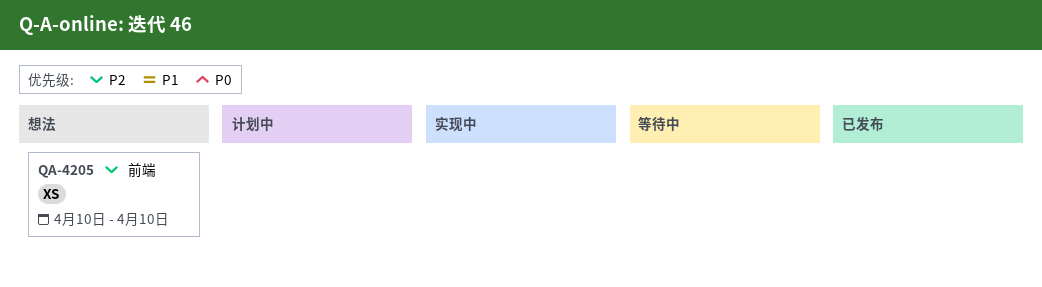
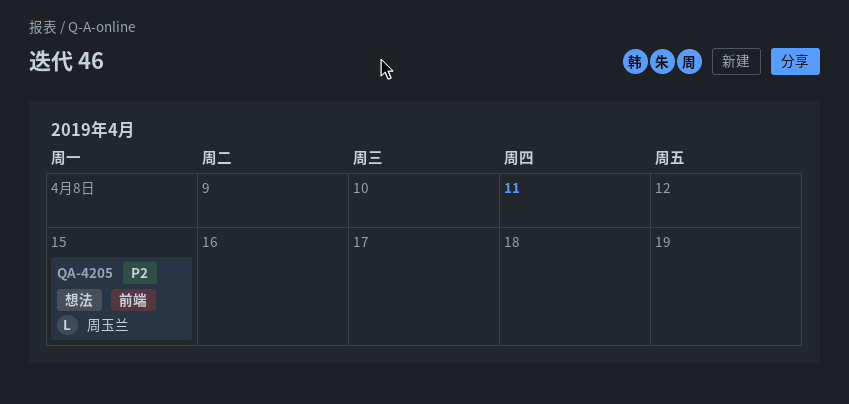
QA-4205, estimate: XS -> L
QA-4205, due: Apr 10 -> Apr 15

